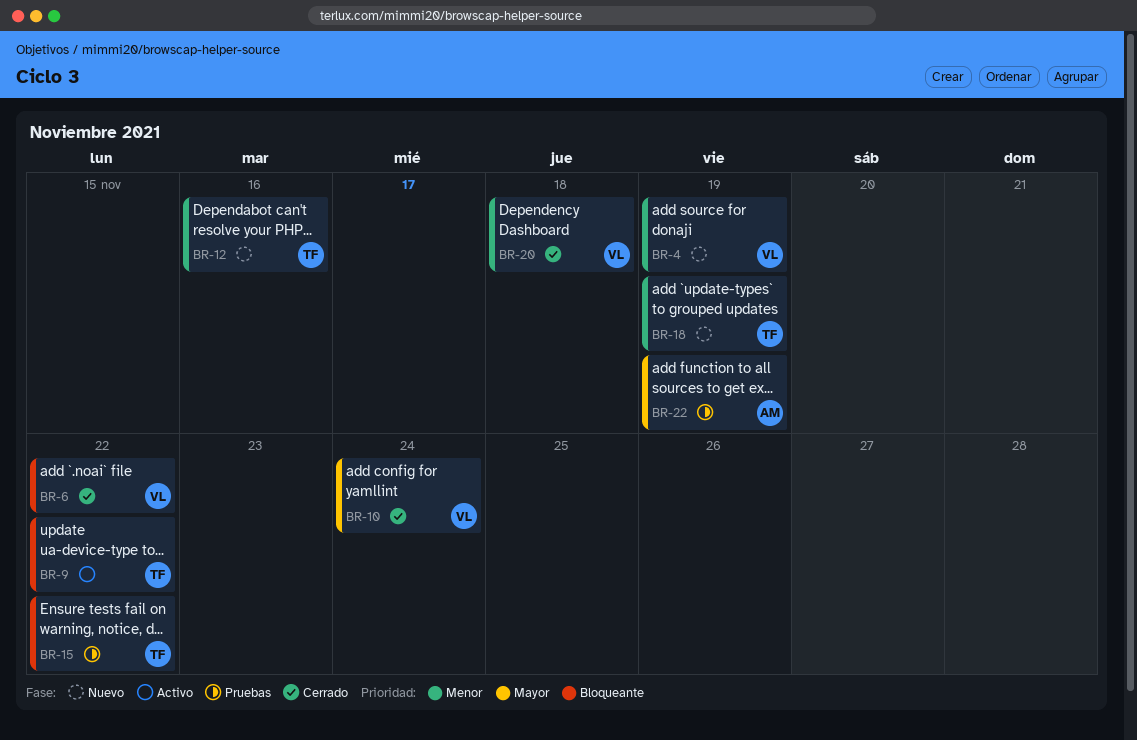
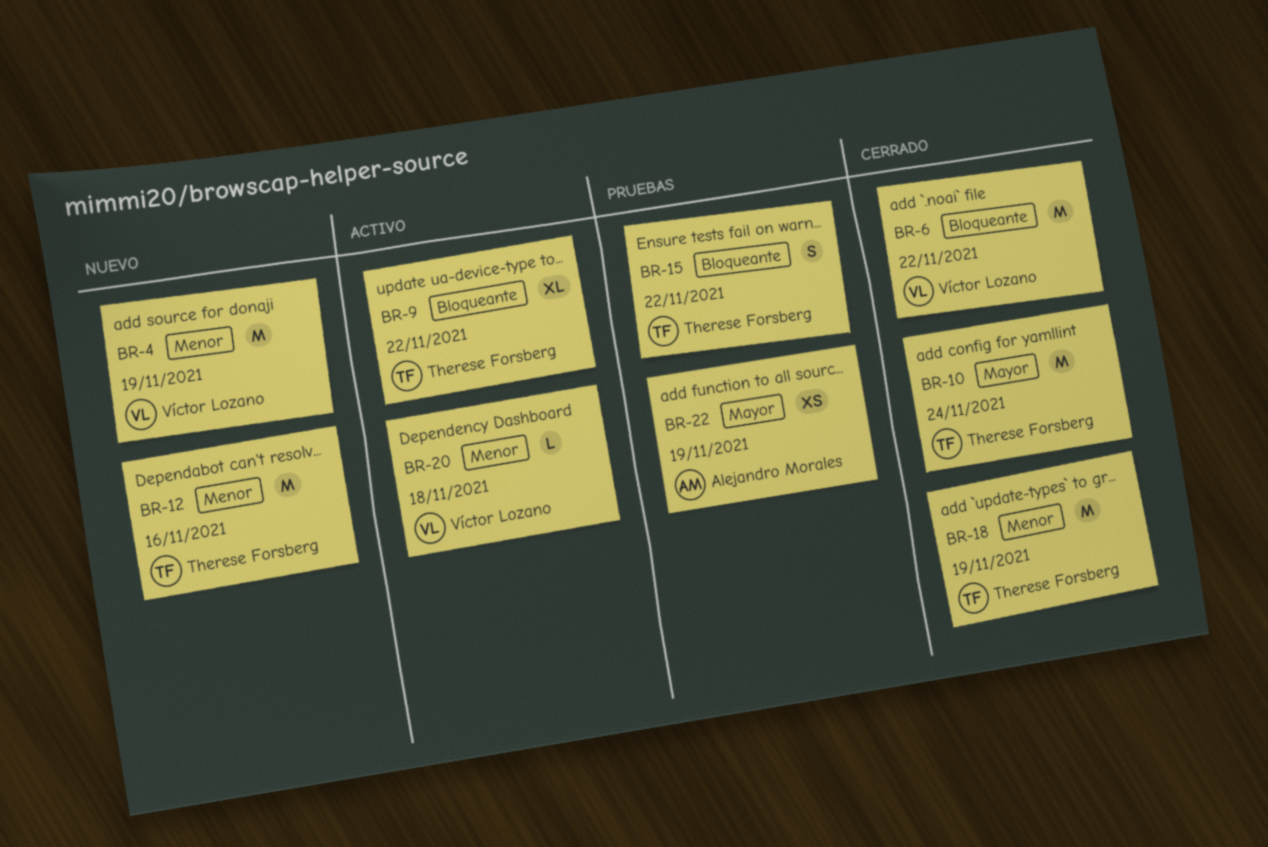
BR-10, owner: Víctor Lozano -> Therese Forsberg
BR-18, status: Nuevo -> Cerrado
BR-20, status: Cerrado -> Activo

